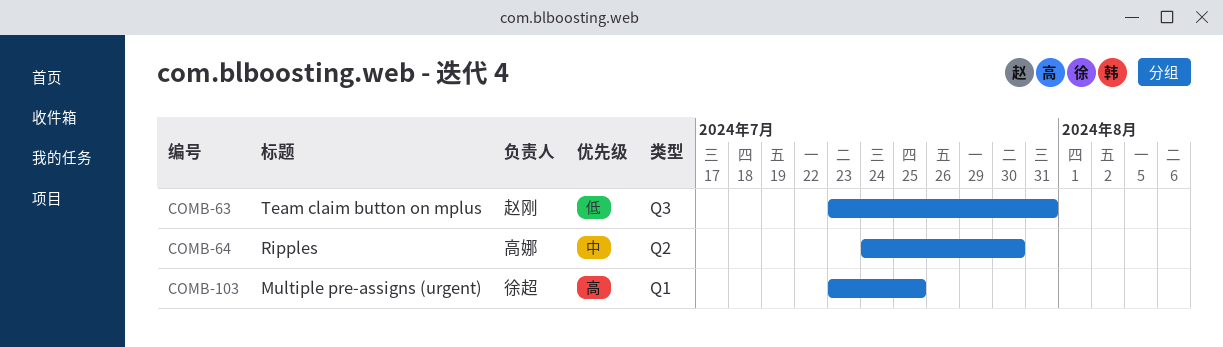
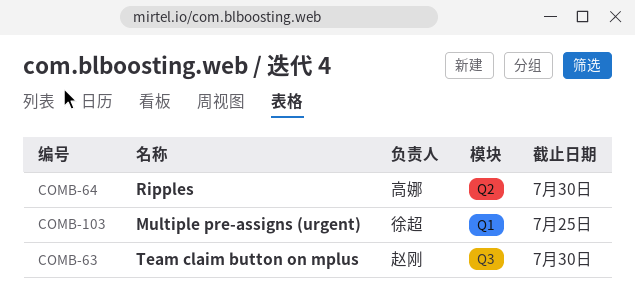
COMB-63, due: Jul 31 -> Jul 30

